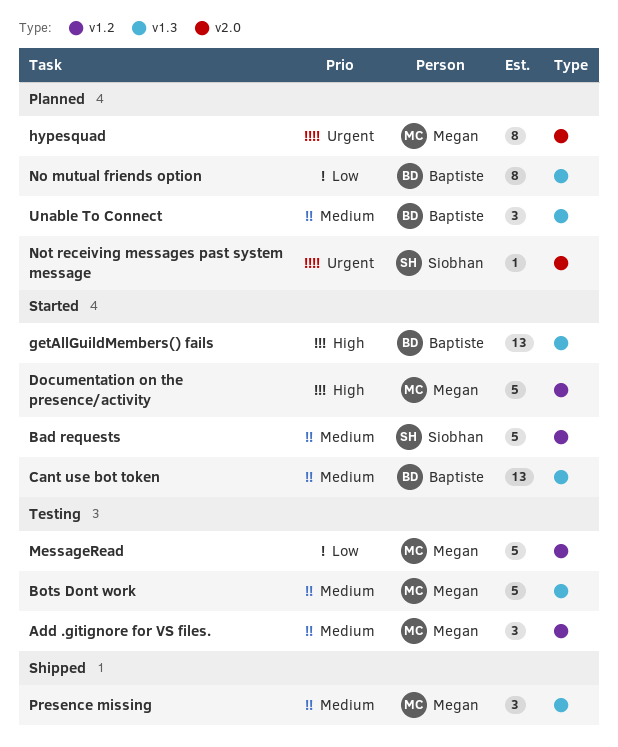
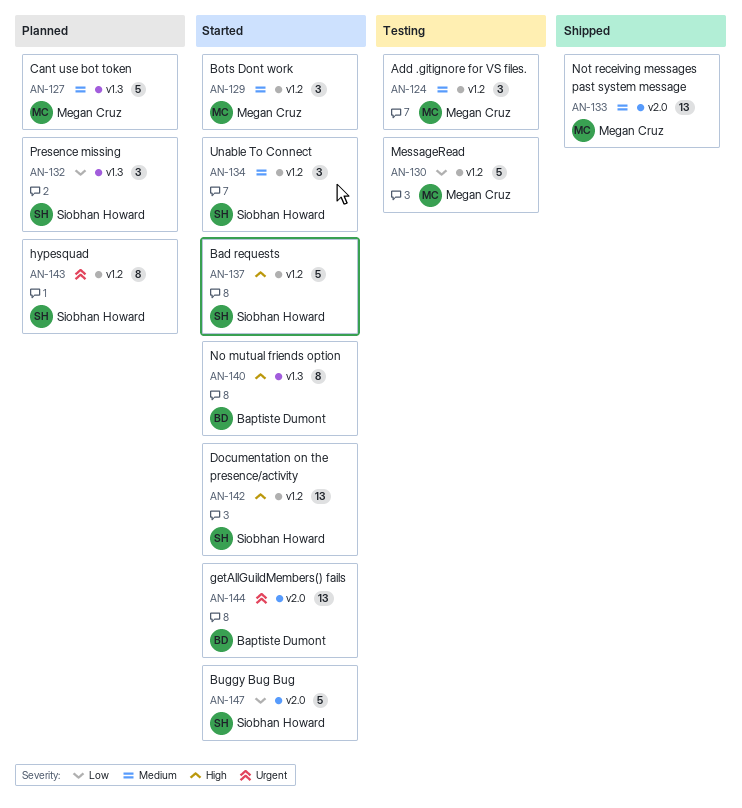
Bad requests, priority: Medium -> High
Bots Dont work, status: Testing -> Started
Bots Dont work, label: v1.3 -> v1.2
Bots Dont work, estimate: 5 -> 3
Buggy Bug Bug: none -> present
Cant use bot token, status: Started -> Planned
Cant use bot token, owner: Baptiste Dumont -> Megan Cruz
Cant use bot token, estimate: 13 -> 5
Documentation on the presence/activity, owner: Megan Cruz -> Siobhan Howard
Documentation on the presence/activity, estimate: 5 -> 13
getAllGuildMembers() fails, priority: High -> Urgent
getAllGuildMembers() fails, label: v1.3 -> v2.0
hypesquad, owner: Megan Cruz -> Siobhan Howard
hypesquad, label: v2.0 -> v1.2
No mutual friends option, status: Planned -> Started
No mutual friends option, priority: Low -> High
Not receiving messages past system message, status: Planned -> Shipped
Not receiving messages past system message, owner: Siobhan Howard -> Megan Cruz
Not receiving messages past system message, priority: Urgent -> Medium
Not receiving messages past system message, estimate: 1 -> 13
Presence missing, status: Shipped -> Planned
Presence missing, owner: Megan Cruz -> Siobhan Howard
Presence missing, priority: Medium -> Low
Unable To Connect, status: Planned -> Started
Unable To Connect, owner: Baptiste Dumont -> Siobhan Howard
Unable To Connect, label: v1.3 -> v1.2

